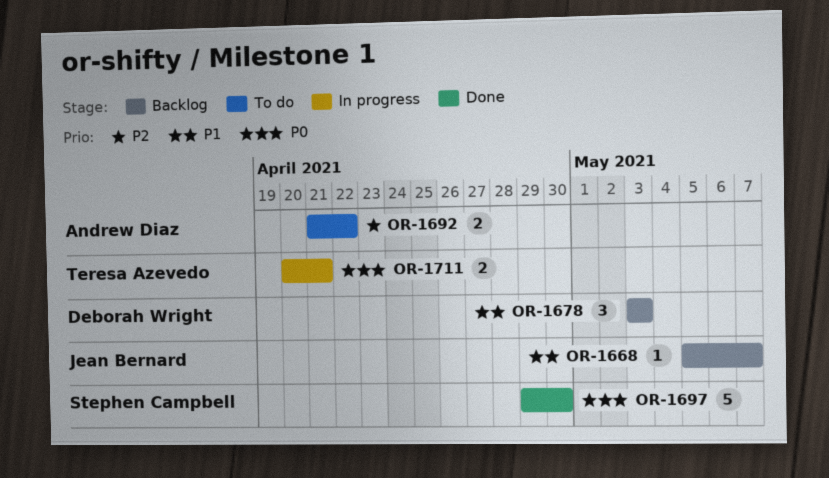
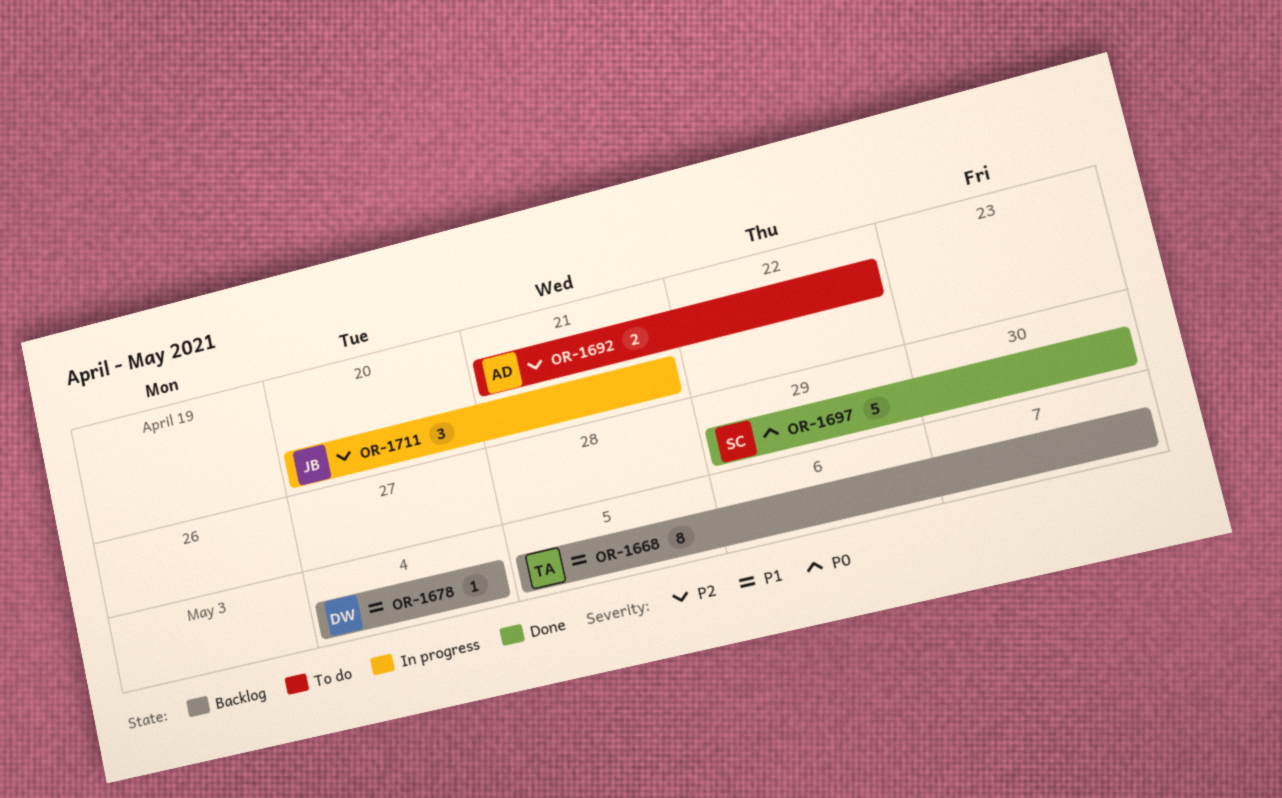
OR-1668, owner: Jean Bernard -> Teresa Azevedo
OR-1668, estimate: 1 -> 8
OR-1678, estimate: 3 -> 1
OR-1678, start: May 3 -> May 4
OR-1678, due: May 3 -> May 4
OR-1711, owner: Teresa Azevedo -> Jean Bernard
OR-1711, priority: P0 -> P2
OR-1711, estimate: 2 -> 3

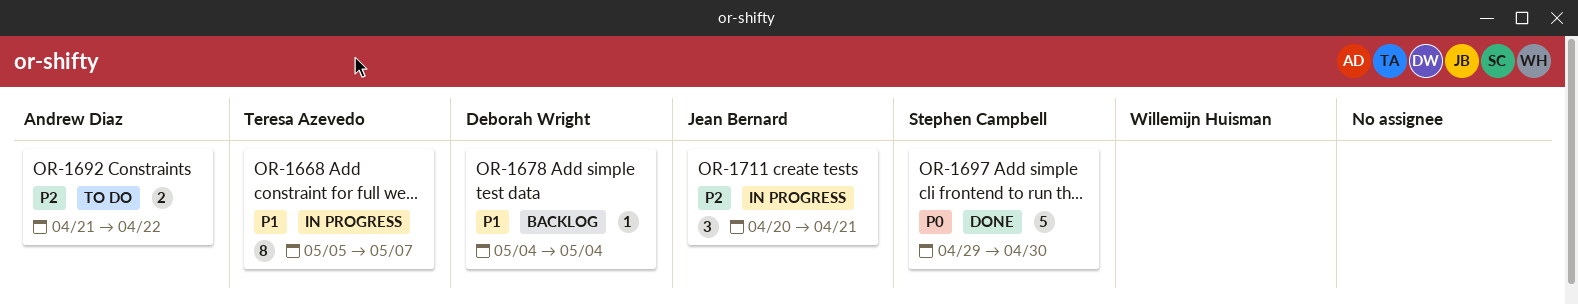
OR-1668, status: Backlog -> In progress

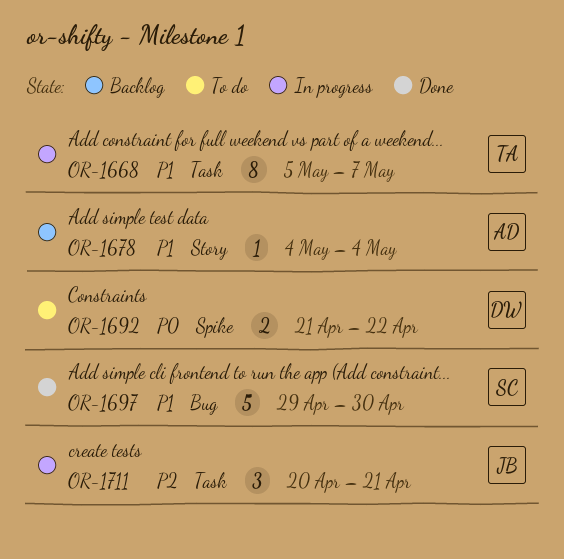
OR-1678, owner: Deborah Wright -> Andrew Diaz
OR-1692, owner: Andrew Diaz -> Deborah Wright
OR-1692, priority: P2 -> P0
OR-1697, priority: P0 -> P1

